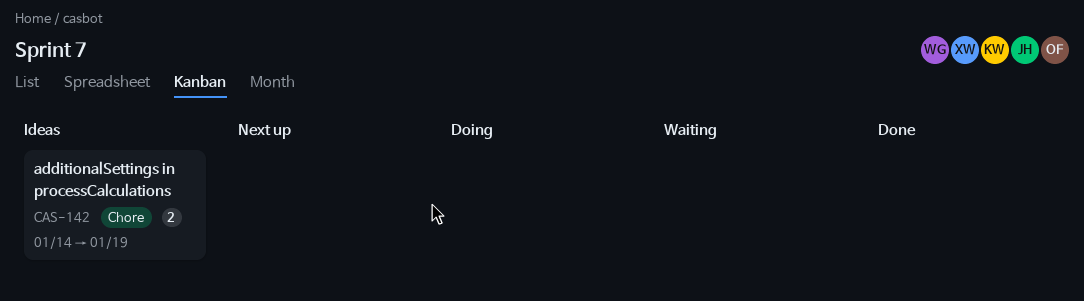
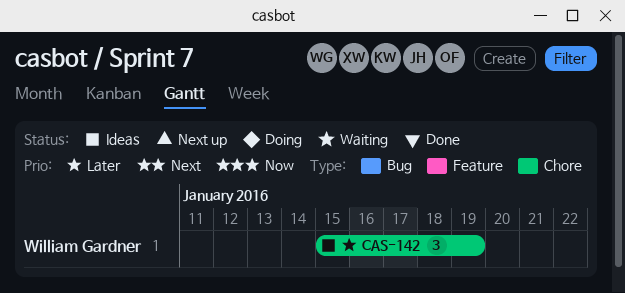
CAS-142, estimate: 2 -> 3
CAS-142, start: Jan 14 -> Jan 15

